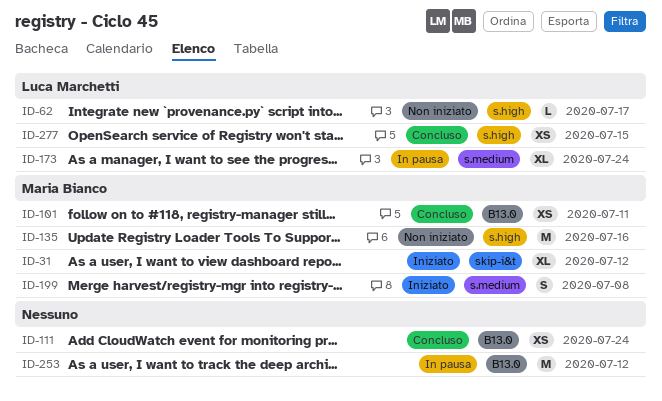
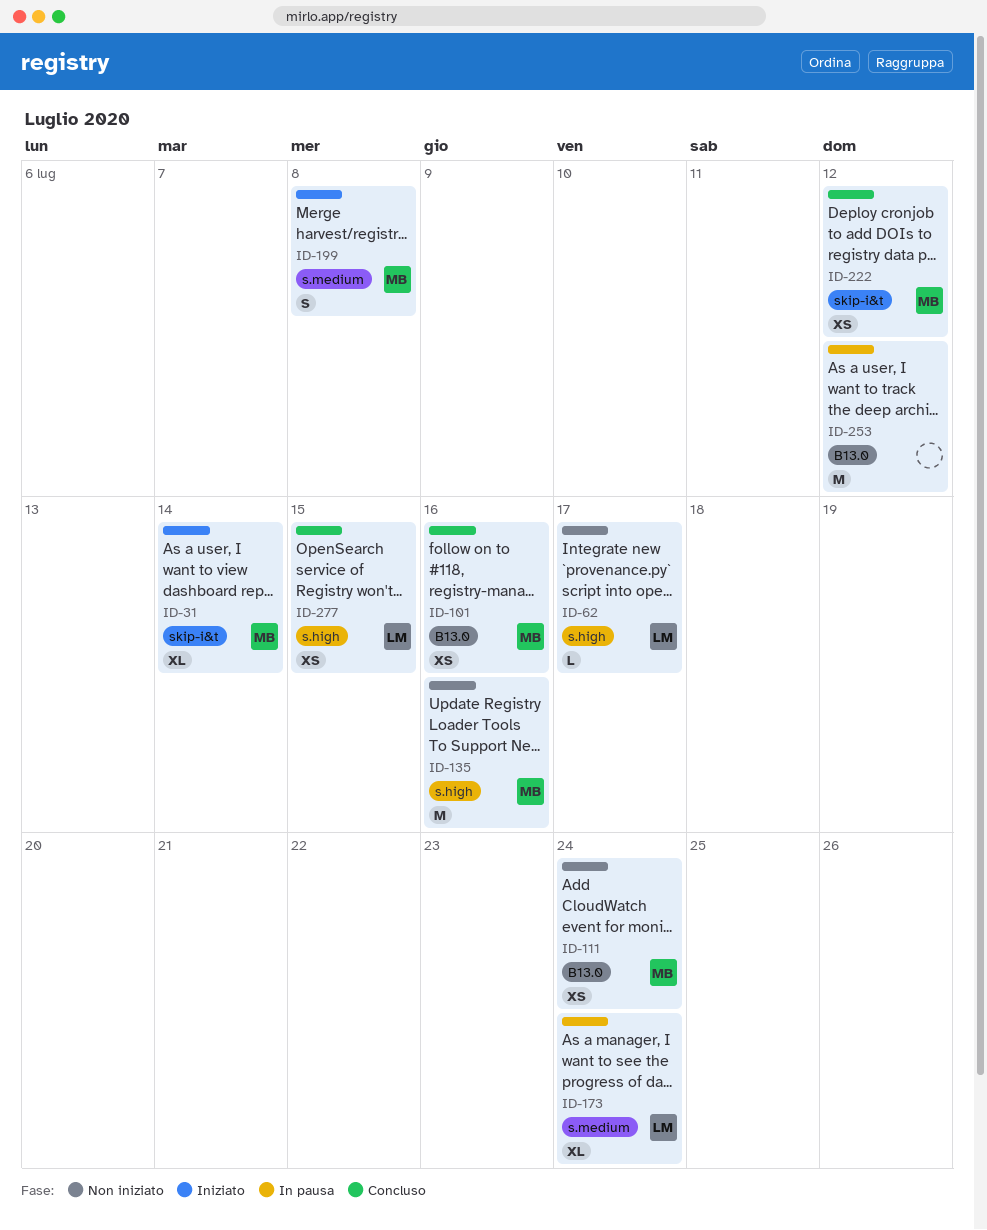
ID-31, due: Jul 12 -> Jul 14
ID-101, due: Jul 11 -> Jul 16
ID-111, status: Concluso -> Non iniziato
ID-111, owner: none -> Maria Bianco
ID-222: none -> present

